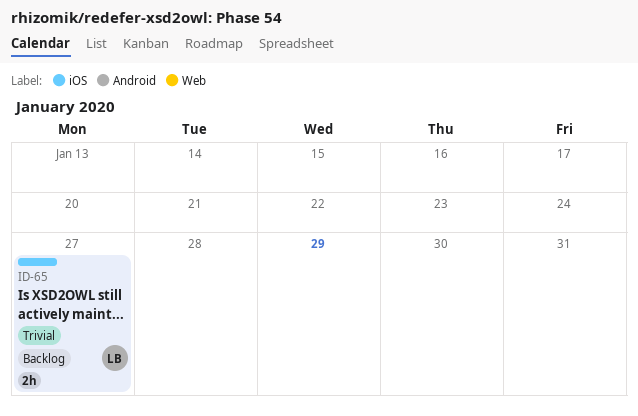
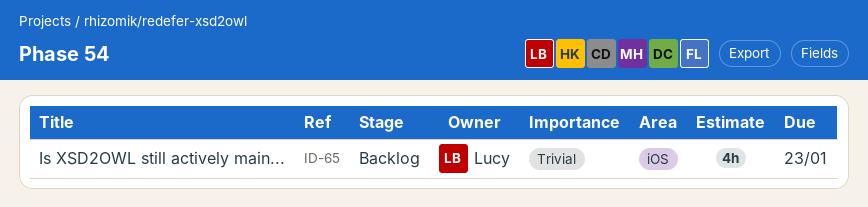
ID-65, estimate: 2h -> 4h
ID-65, due: Jan 27 -> Jan 23

